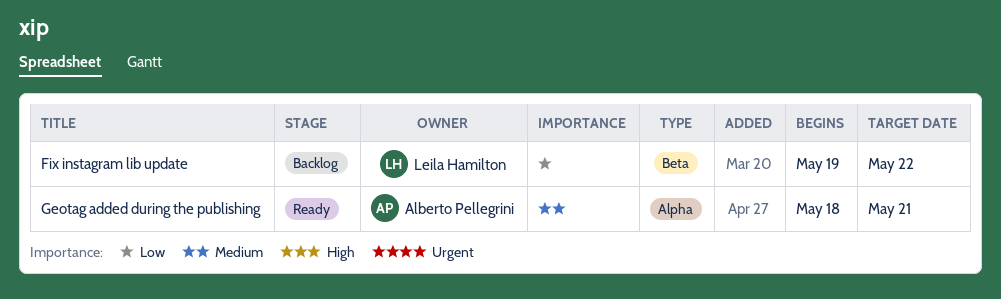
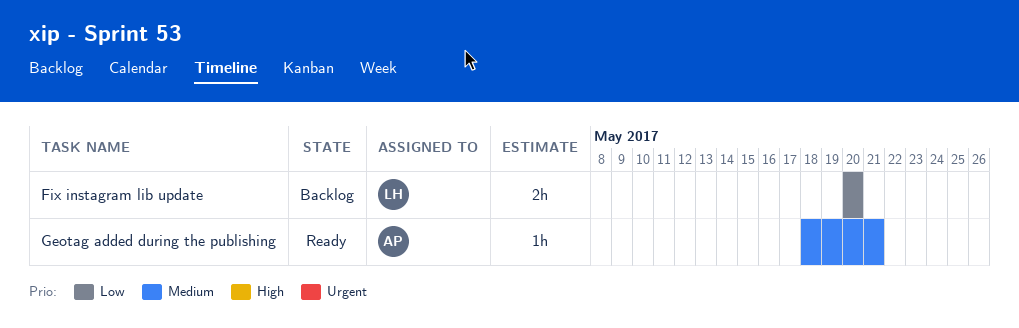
Fix instagram lib update, start: May 19 -> May 20
Fix instagram lib update, due: May 22 -> May 20

